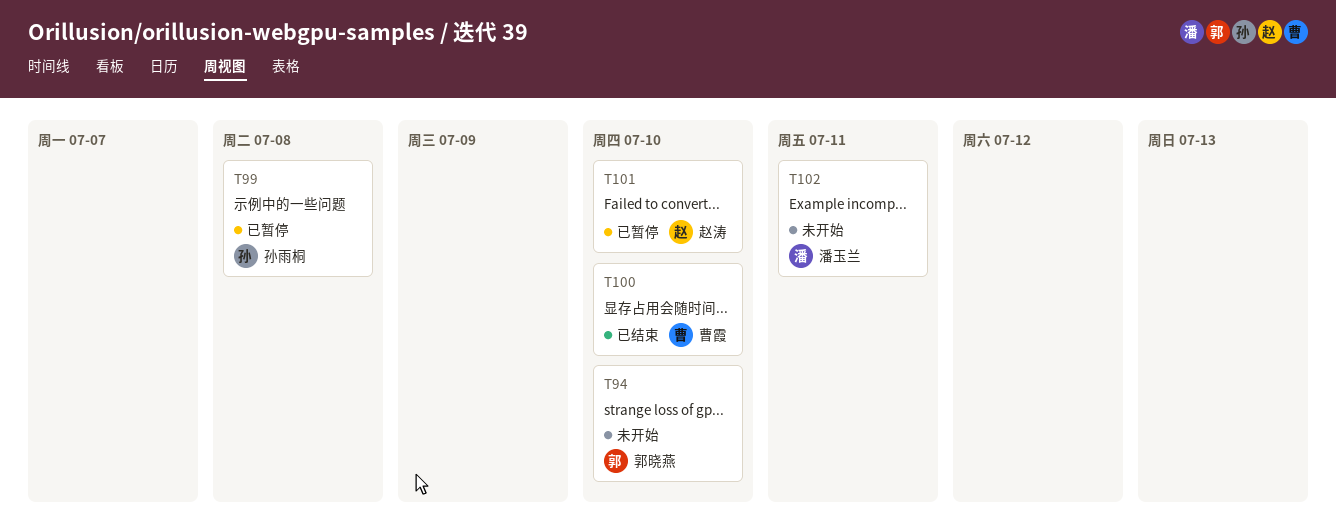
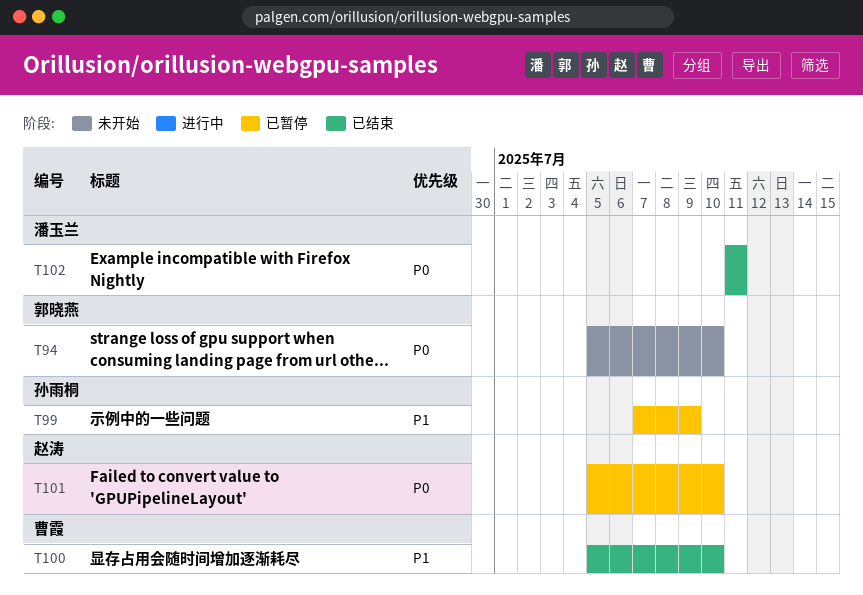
T99, due: Jul 8 -> Jul 9
T102, status: 未开始 -> 已结束

